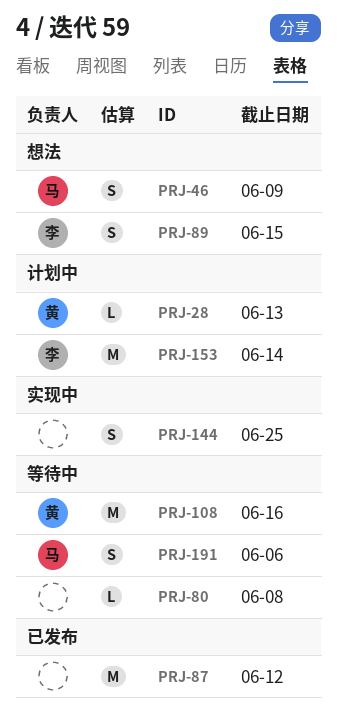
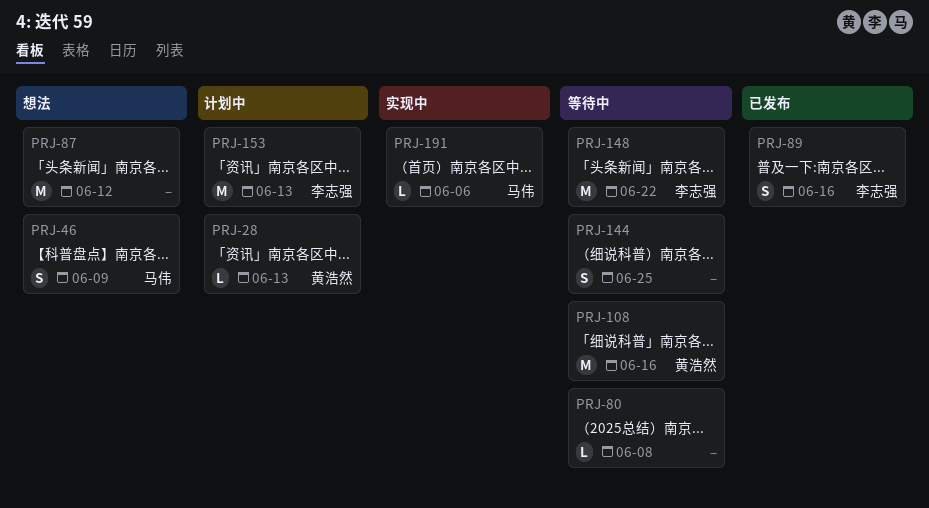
PRJ-87, status: 已发布 -> 想法
PRJ-89, status: 想法 -> 已发布
PRJ-89, due: Jun 15 -> Jun 16
PRJ-144, status: 实现中 -> 等待中
PRJ-148: none -> present
PRJ-153, due: Jun 14 -> Jun 13
PRJ-191, status: 等待中 -> 实现中
PRJ-191, estimate: S -> L

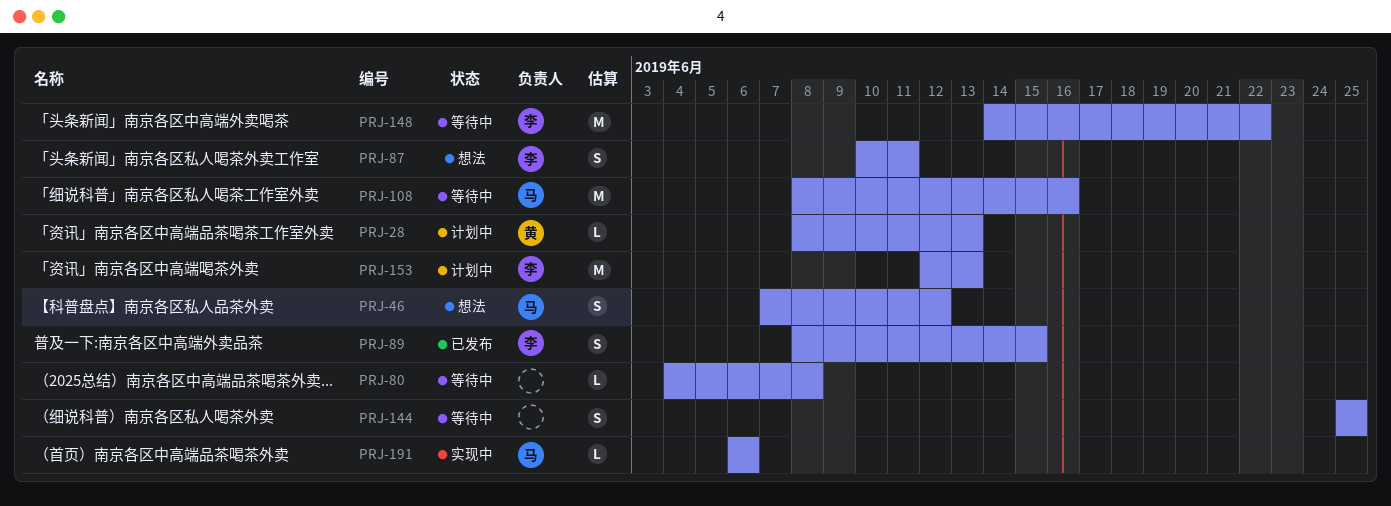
PRJ-46, due: Jun 9 -> Jun 12
PRJ-87, owner: none -> 李志强
PRJ-87, estimate: M -> S
PRJ-87, due: Jun 12 -> Jun 11
PRJ-89, due: Jun 16 -> Jun 15
PRJ-108, owner: 黄浩然 -> 马伟

